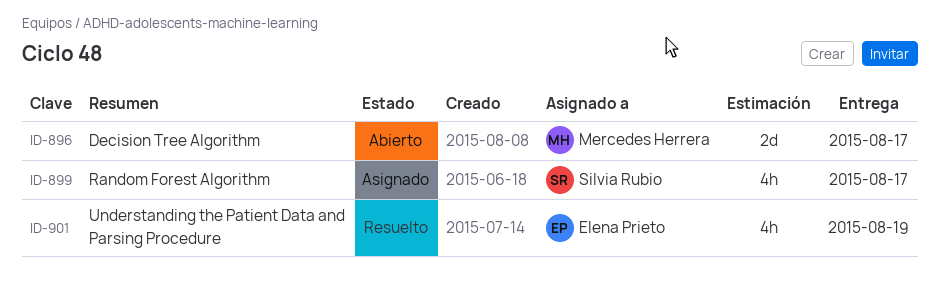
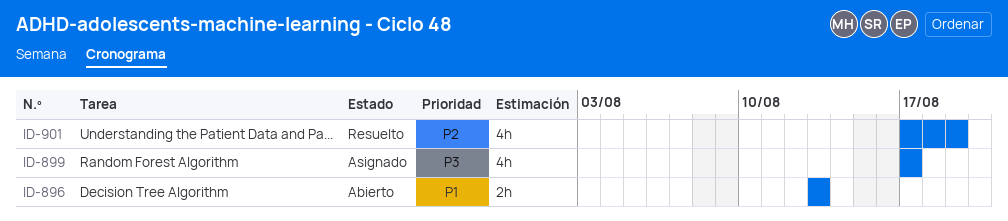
ID-896, estimate: 2d -> 2h
ID-896, due: Aug 17 -> Aug 13

